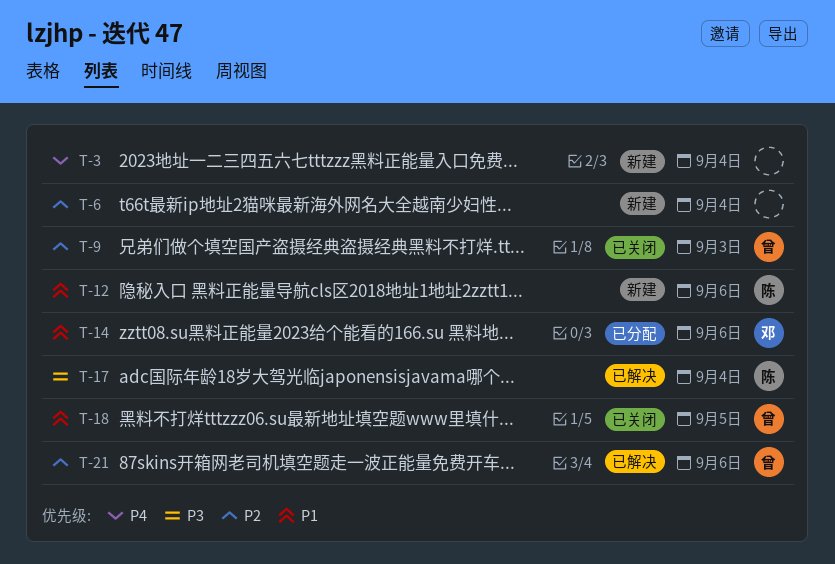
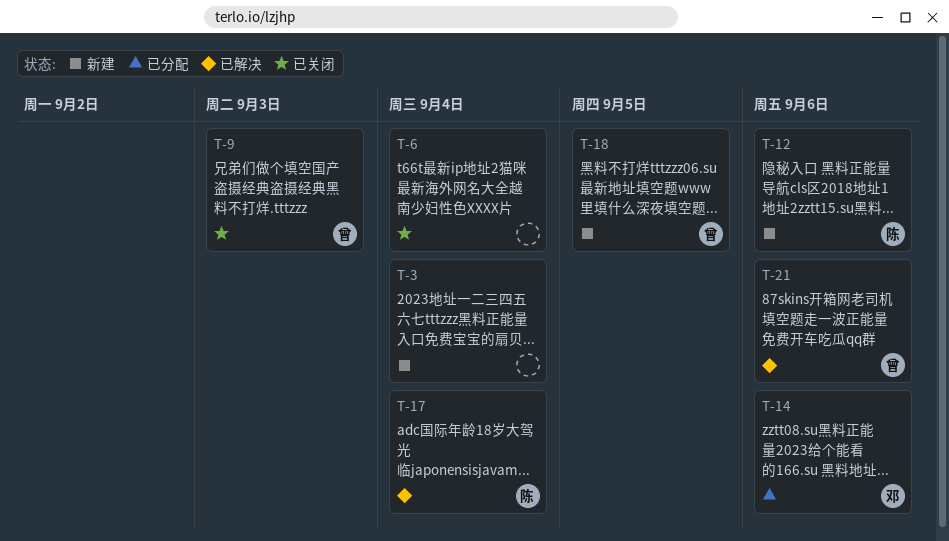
T-6, status: 新建 -> 已关闭
T-18, status: 已关闭 -> 新建

